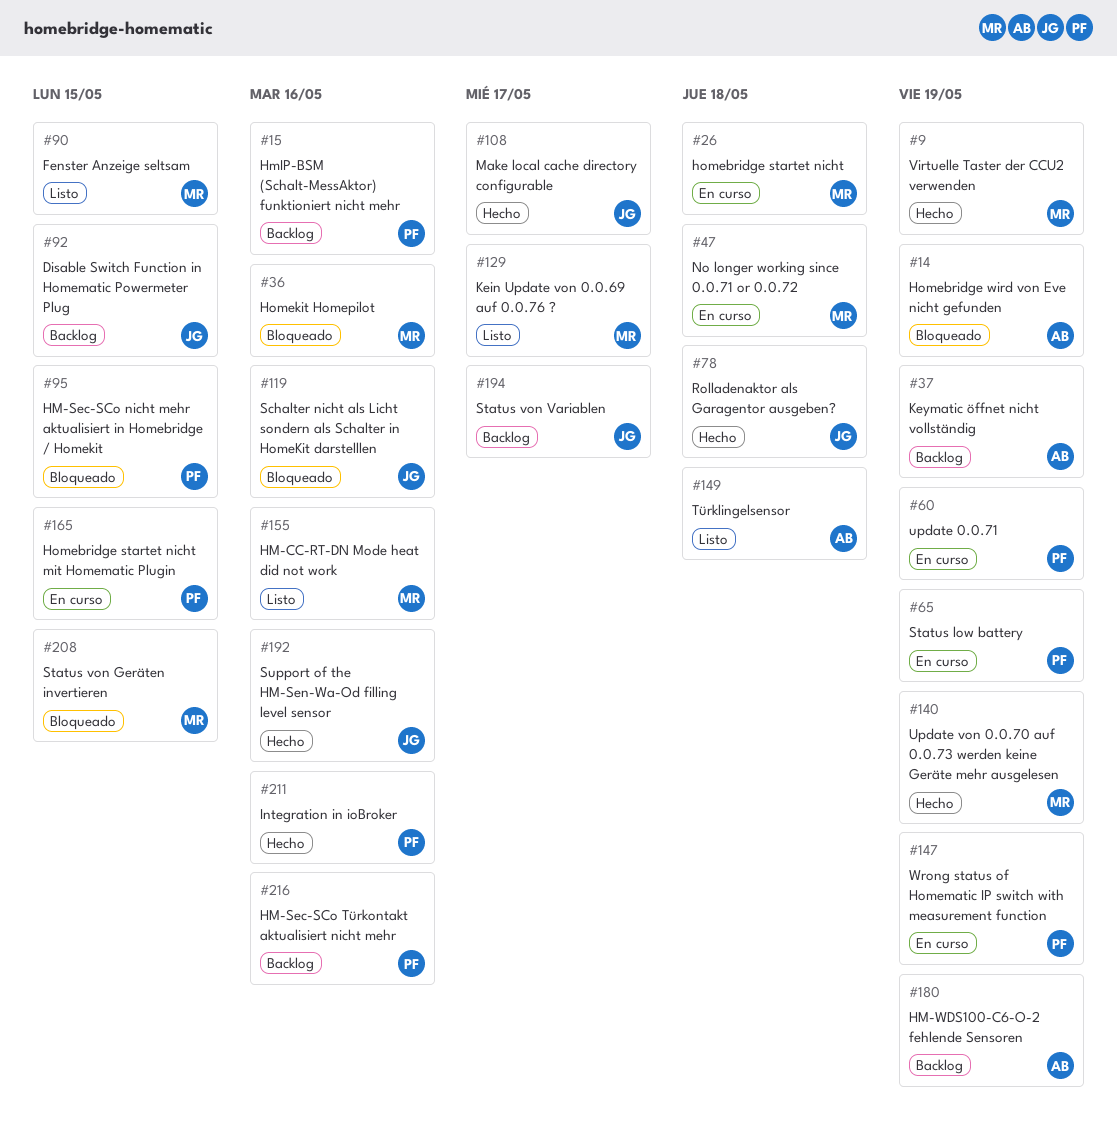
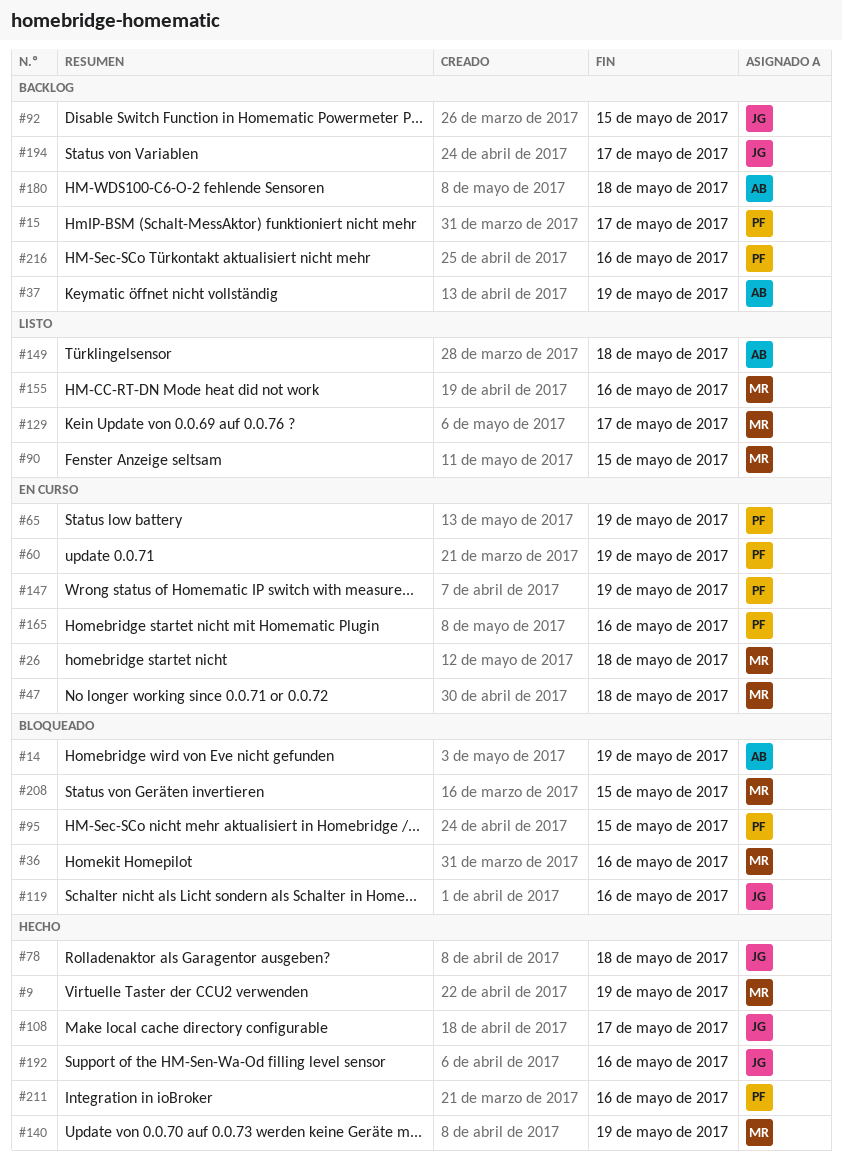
#15, due: May 16 -> May 17
#165, due: May 15 -> May 16
#180, due: May 19 -> May 18

